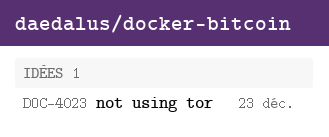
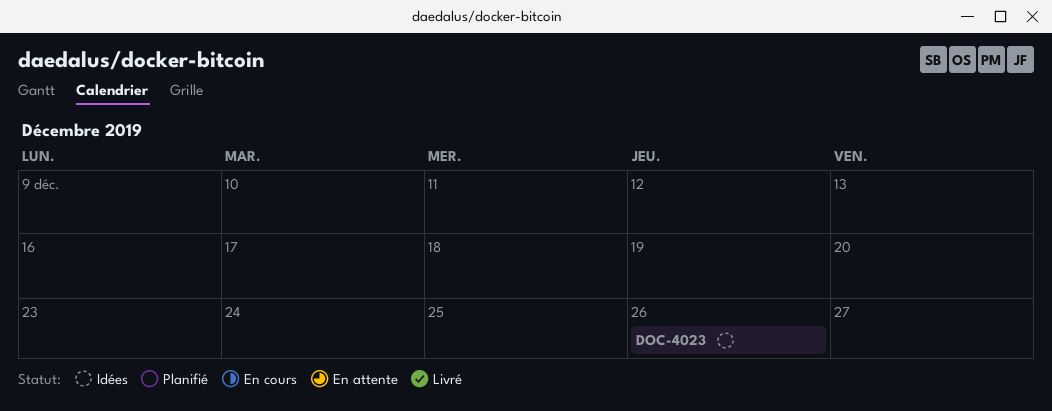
DOC-4023, due: Dec 23 -> Dec 26

